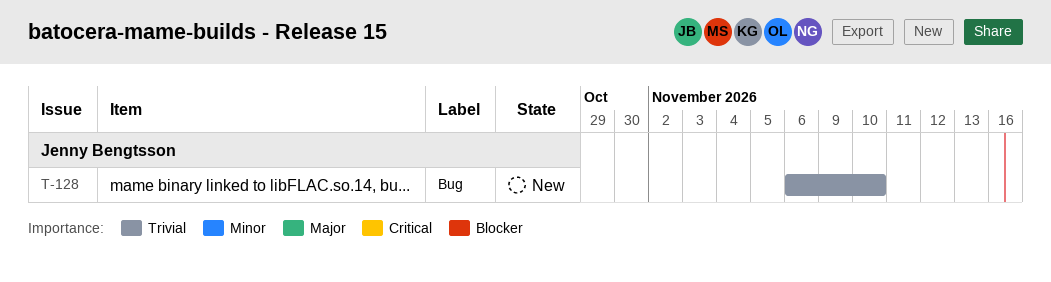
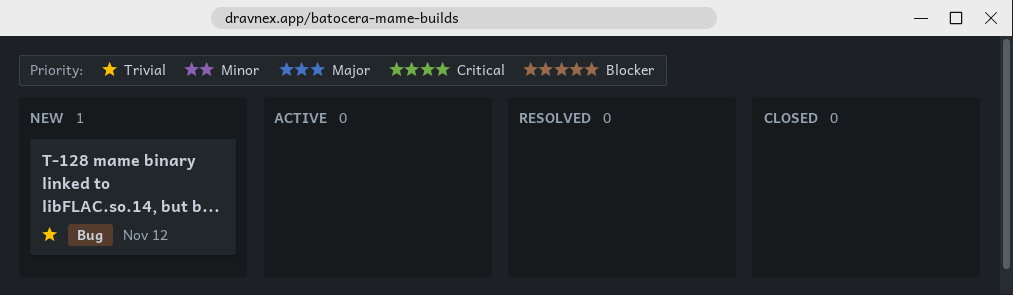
T-128, due: Nov 10 -> Nov 12

